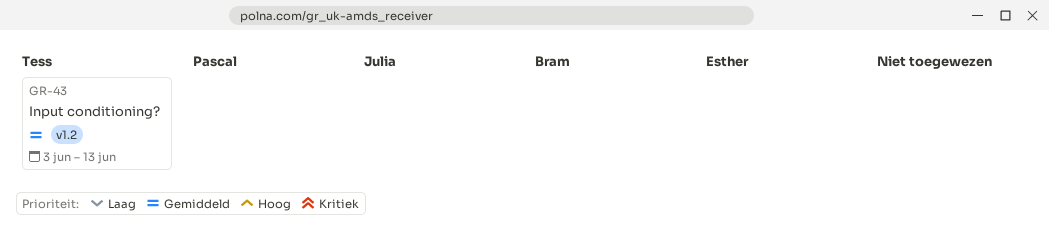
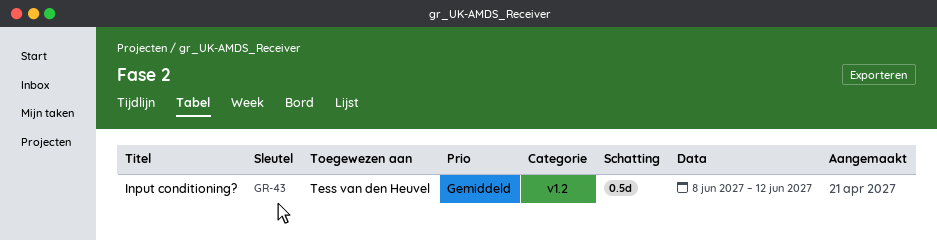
GR-43, start: Jun 3 -> Jun 8
GR-43, due: Jun 13 -> Jun 12

